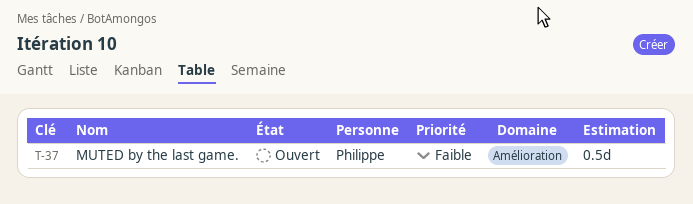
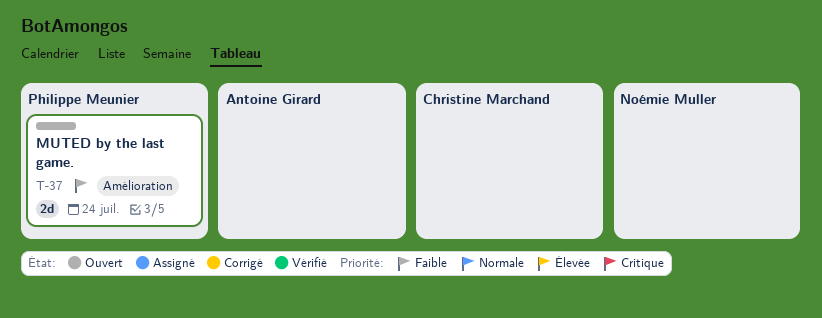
T-37, estimate: 0.5d -> 2d

